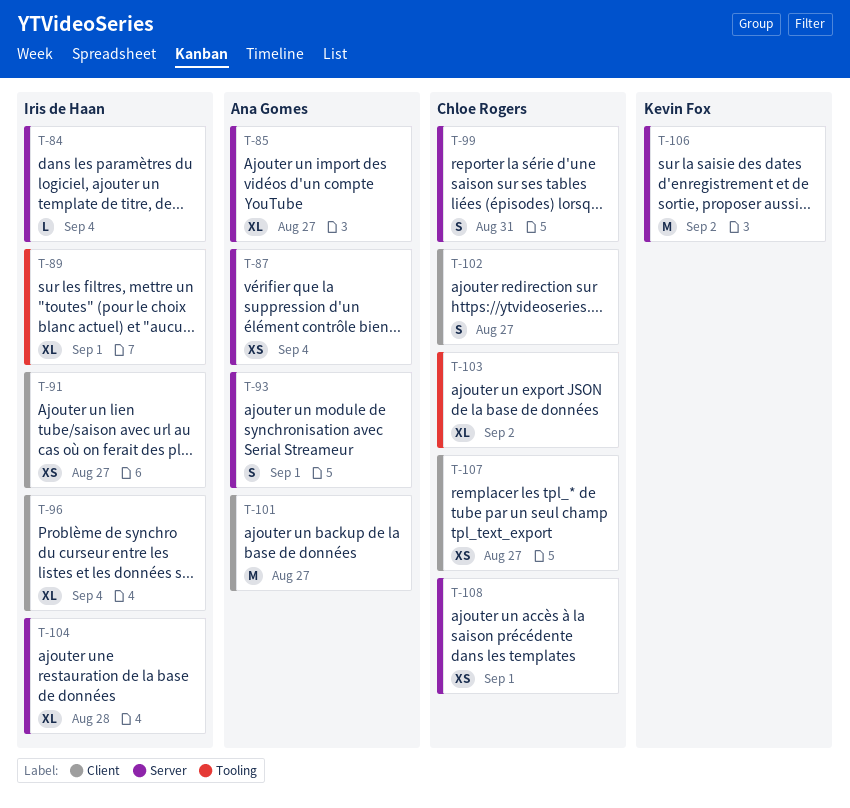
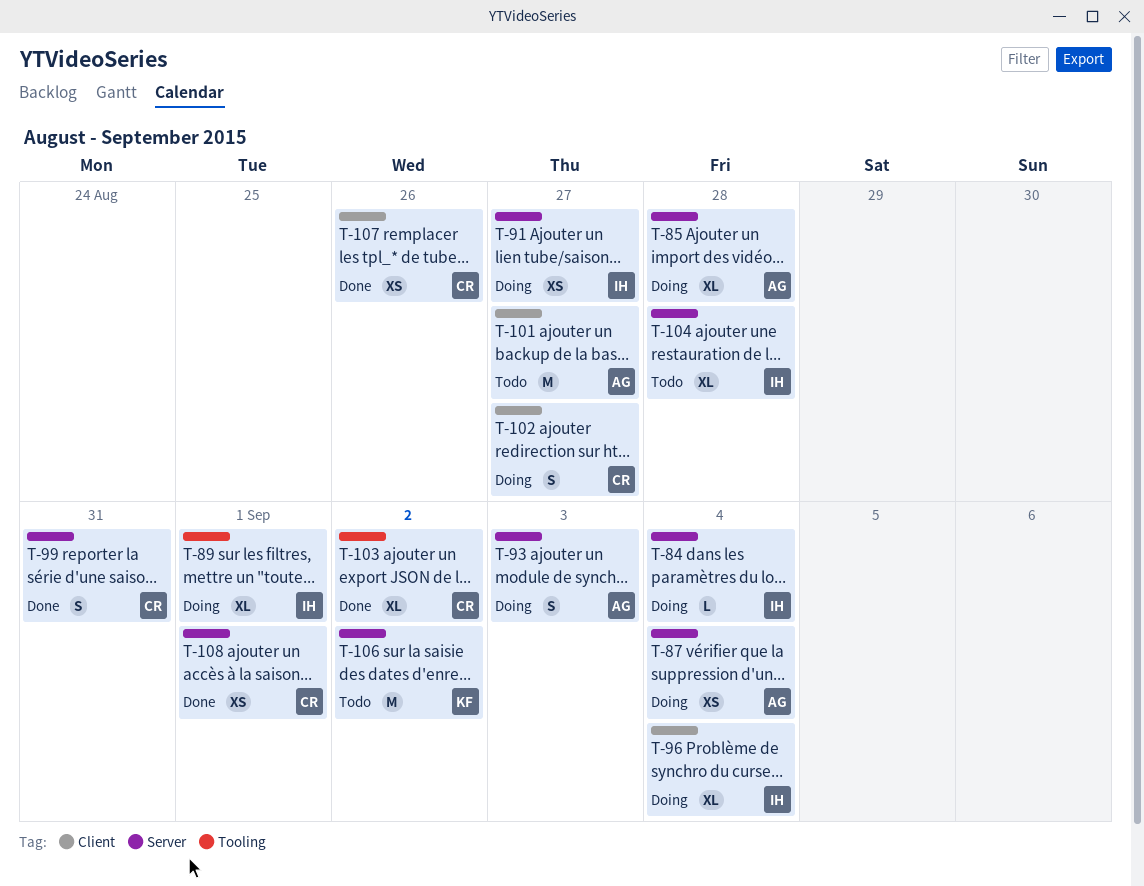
T-85, due: Aug 27 -> Aug 28
T-91, label: Client -> Server
T-93, due: Sep 1 -> Sep 3
T-107, due: Aug 27 -> Aug 26

